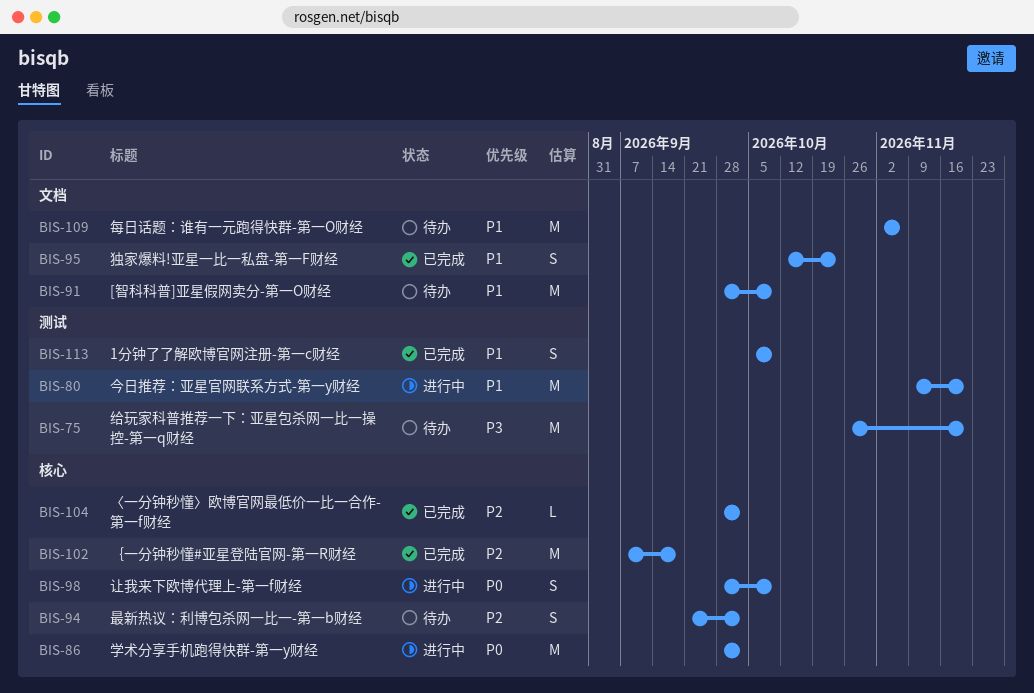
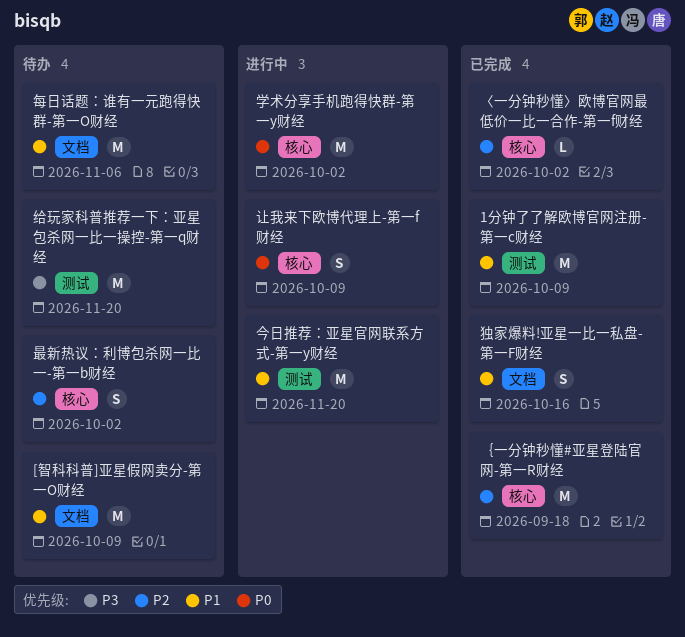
1分钟了了解欧博官网注册-第一c财经, estimate: S -> M
独家爆料!亚星一比一私盘-第一F财经, due: Oct 23 -> Oct 16

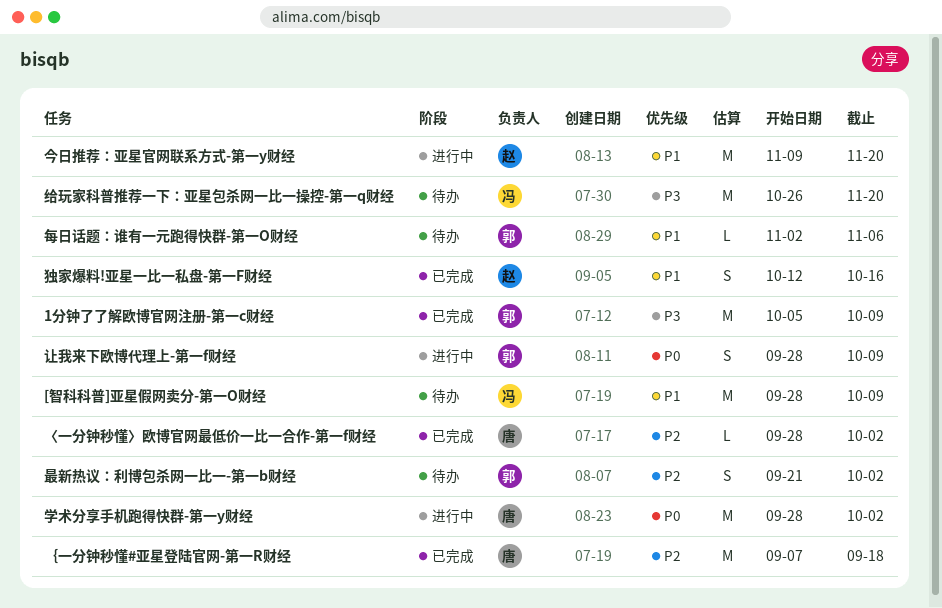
1分钟了了解欧博官网注册-第一c财经, priority: P1 -> P3
每日话题：谁有一元跑得快群-第一O财经, estimate: M -> L

